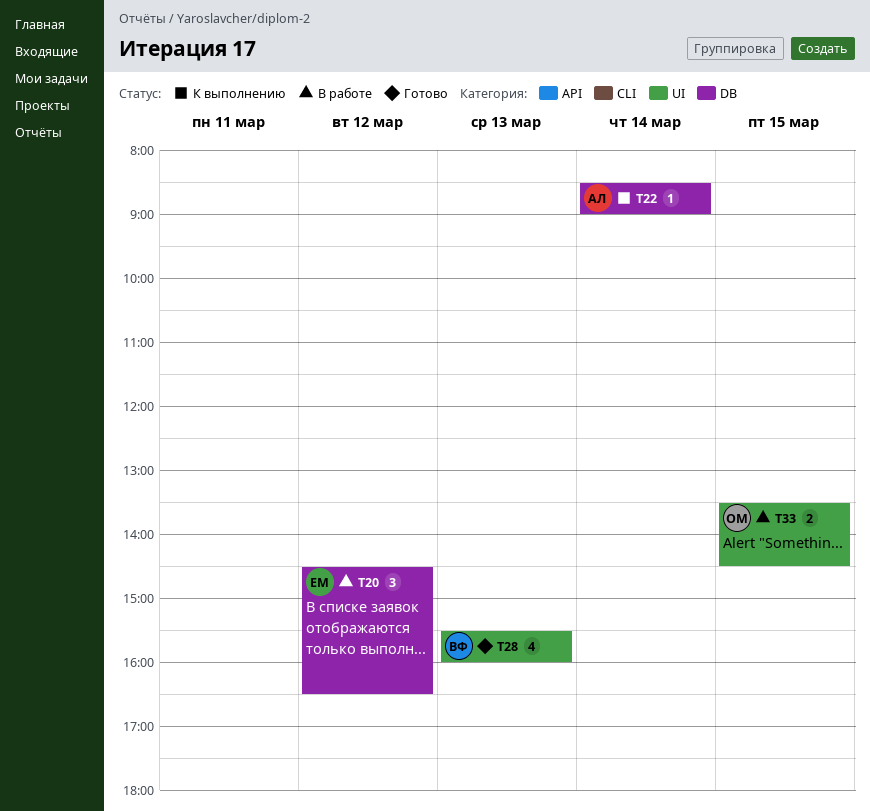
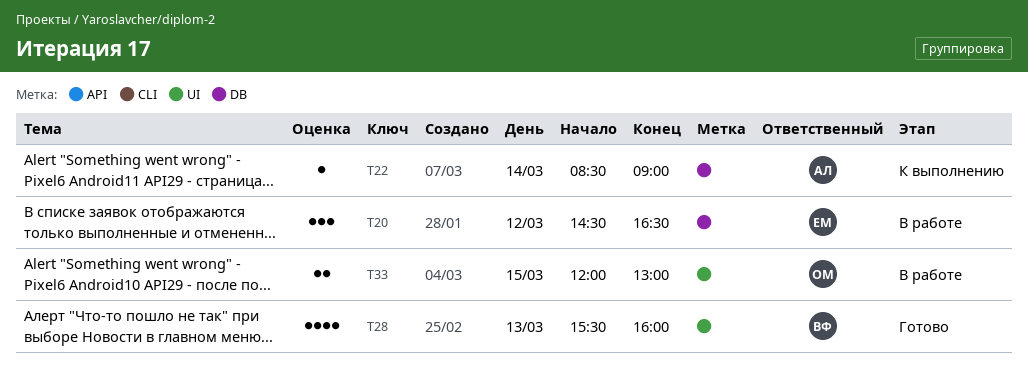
T33, begins: 13:30 -> 12:00
T33, ends: 14:30 -> 13:00

